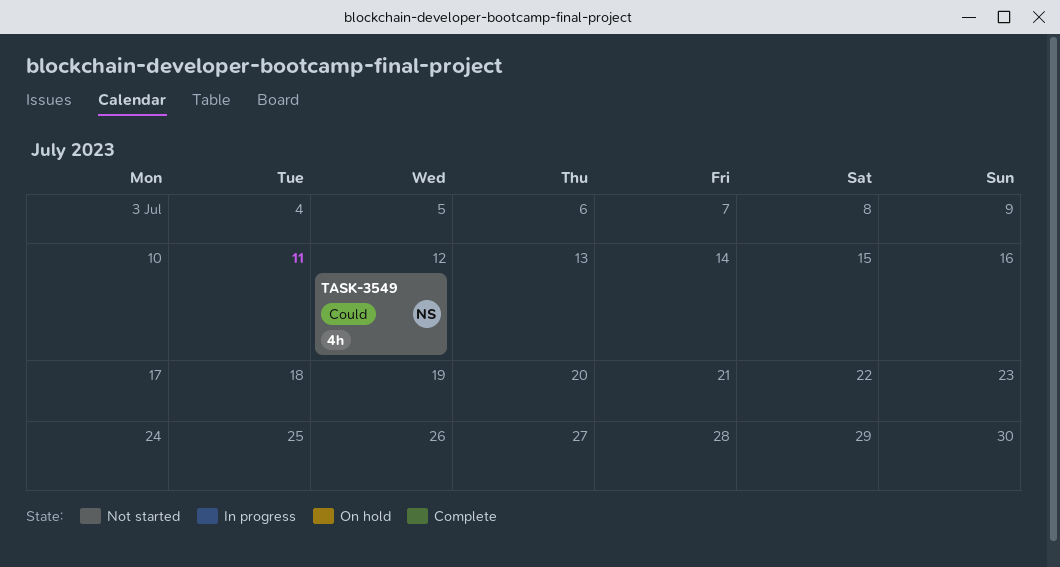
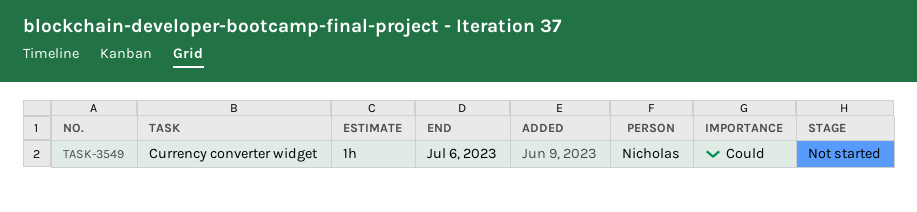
TASK-3549, estimate: 4h -> 1h
TASK-3549, due: Jul 12 -> Jul 6

